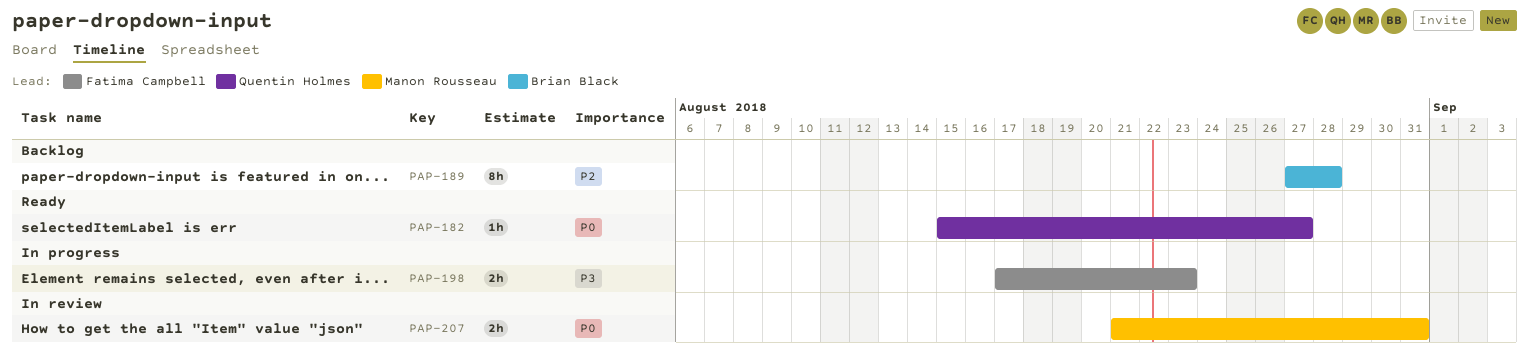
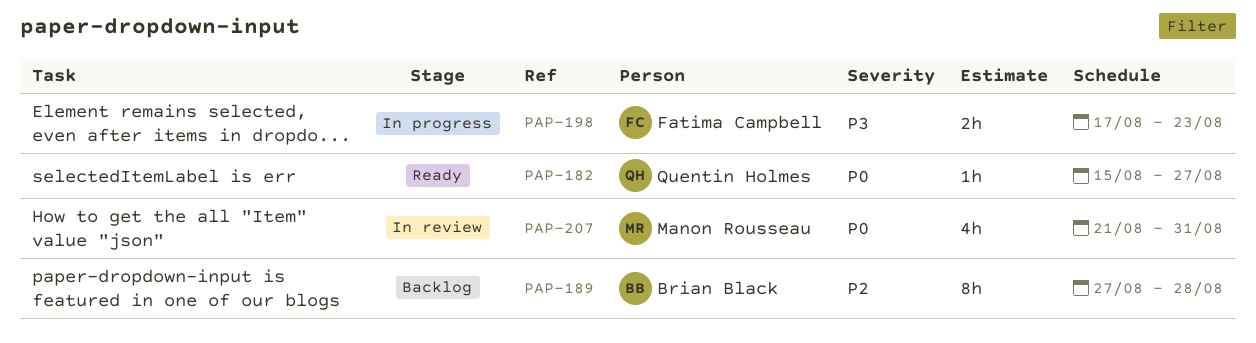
PAP-207, estimate: 2h -> 4h

